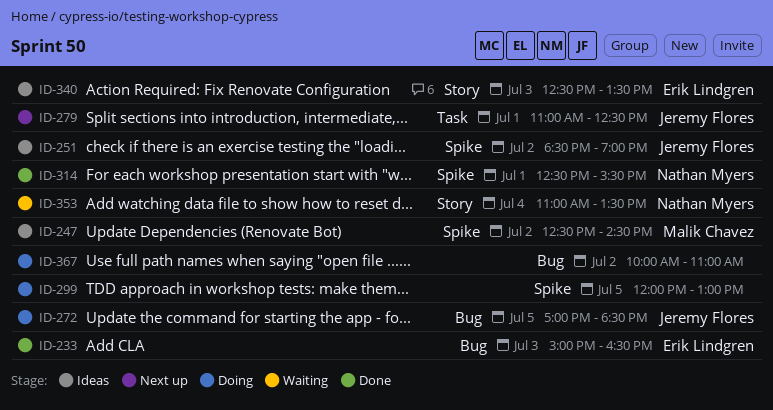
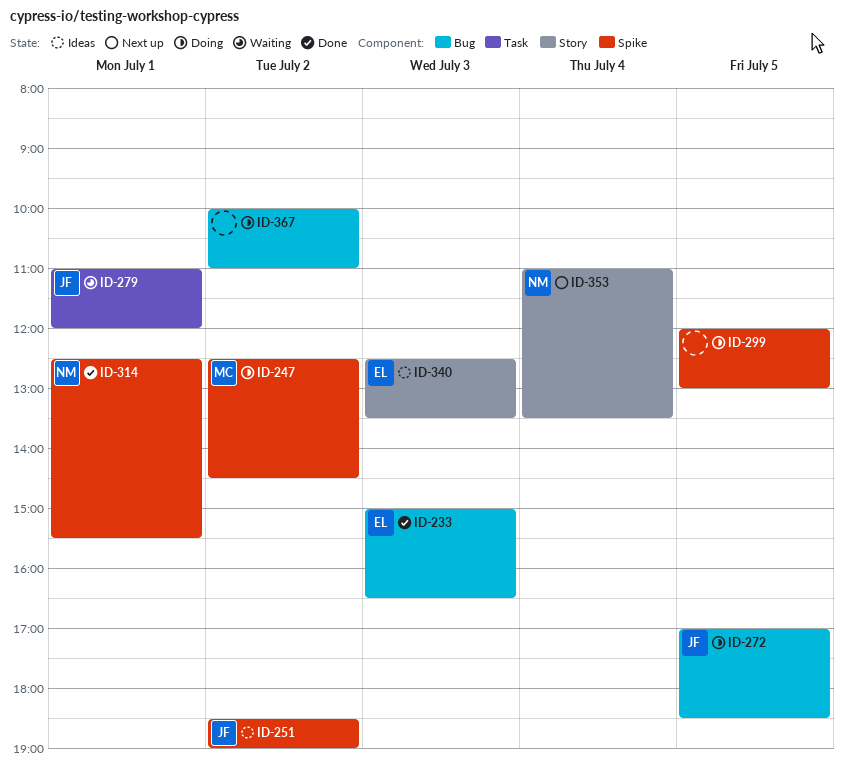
ID-247, status: Ideas -> Doing
ID-279, status: Next up -> Waiting
ID-279, ends: 12:30 -> 12:00
ID-353, status: Waiting -> Next up

